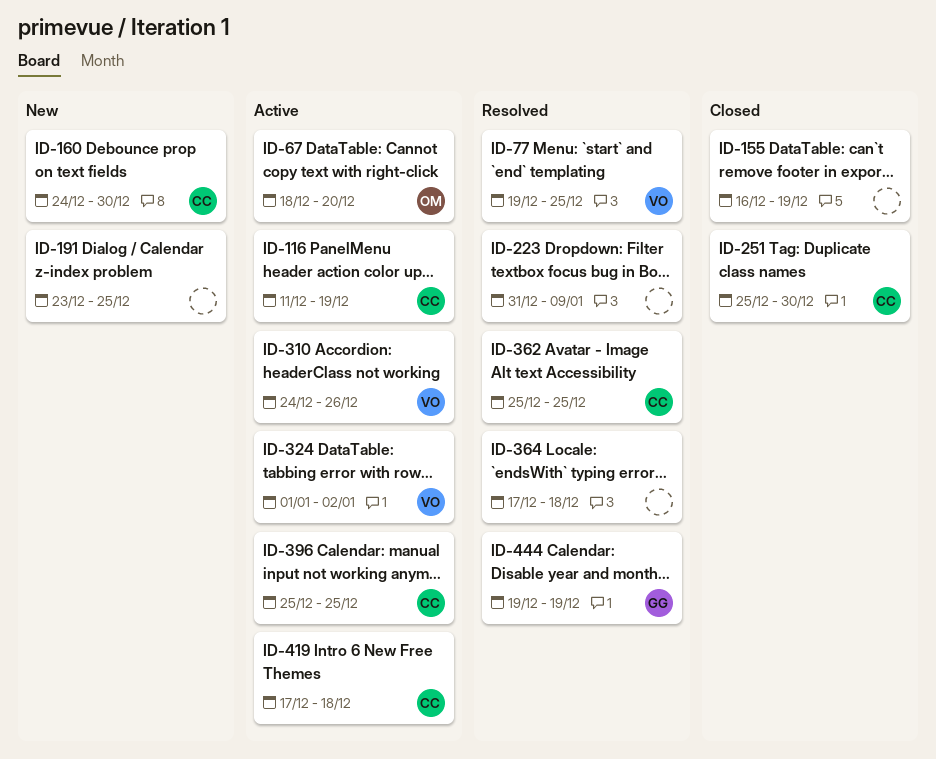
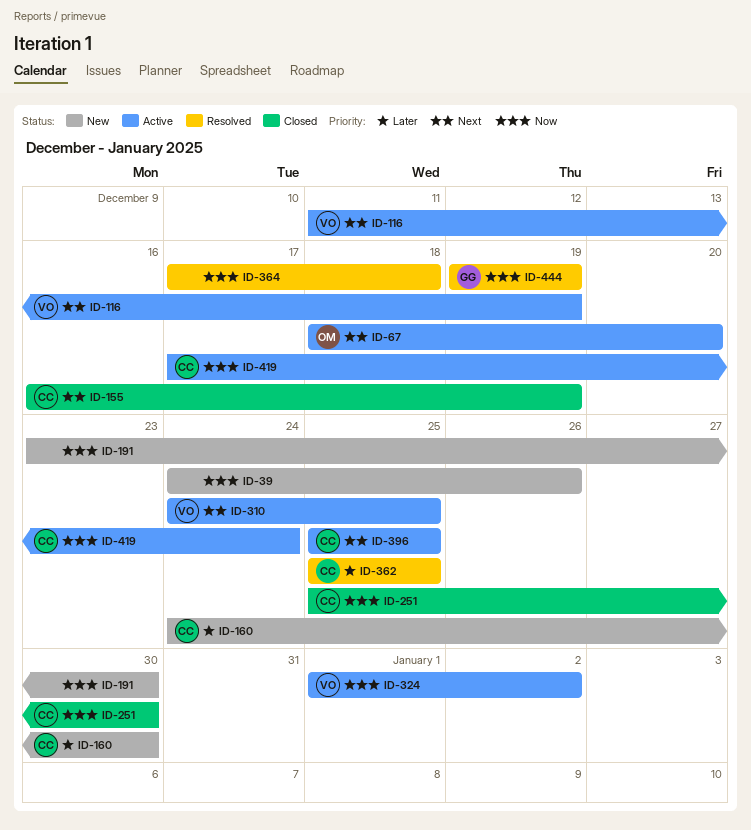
ID-39: none -> present
ID-77: present -> none
ID-116, owner: CC -> VO
ID-155, owner: none -> CC
ID-191, due: Dec 25 -> Dec 30
ID-223: present -> none
ID-310, due: Dec 26 -> Dec 25
ID-419, due: Dec 18 -> Dec 24

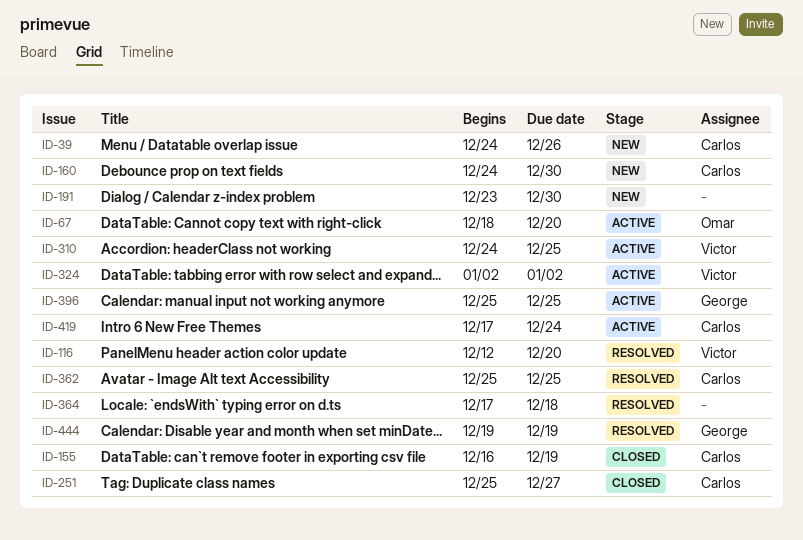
ID-39, owner: none -> Carlos
ID-116, status: Active -> Resolved
ID-116, start: Dec 11 -> Dec 12
ID-116, due: Dec 19 -> Dec 20
ID-251, due: Dec 30 -> Dec 27
ID-324, start: Jan 1 -> Jan 2
ID-396, owner: Carlos -> George

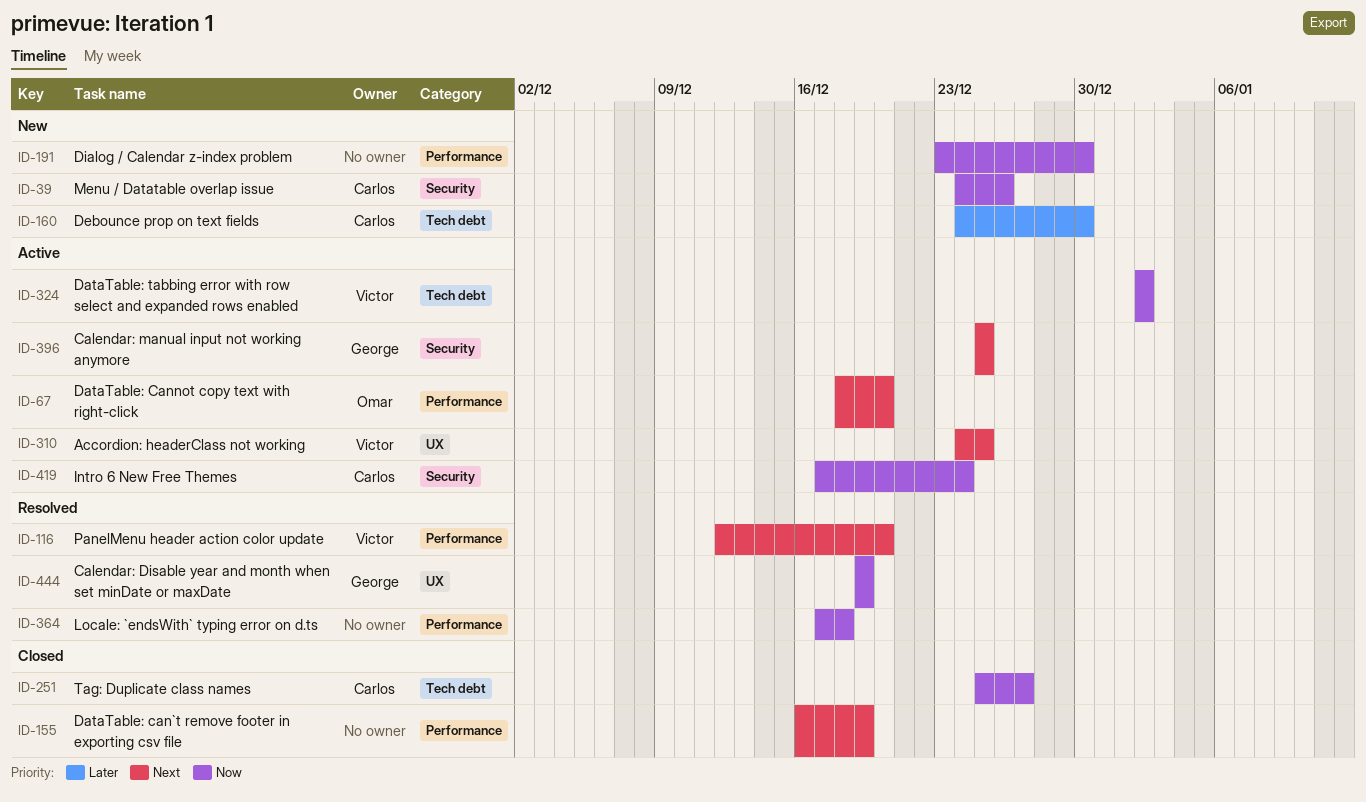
ID-155, owner: Carlos -> none
ID-362: present -> none

